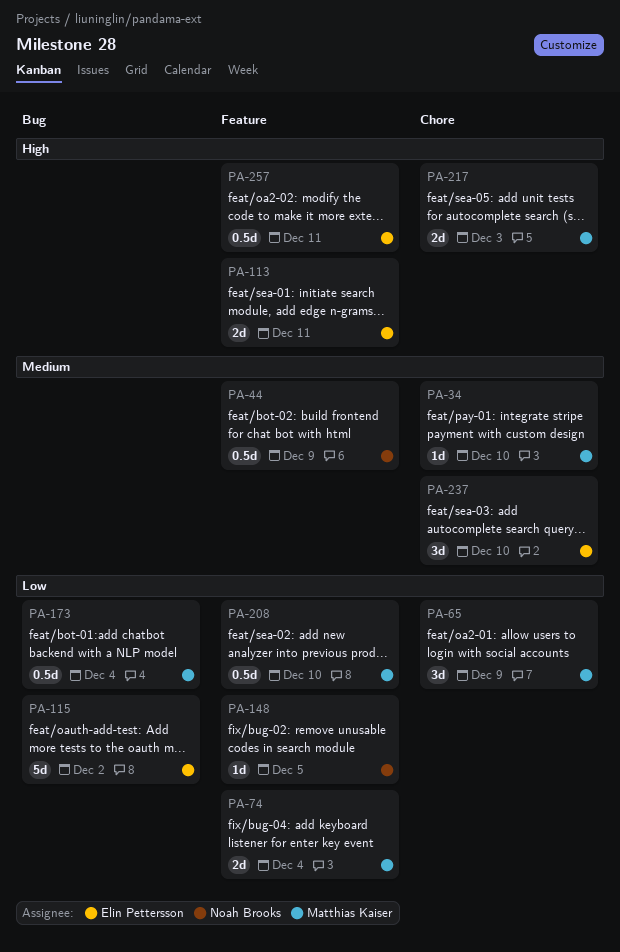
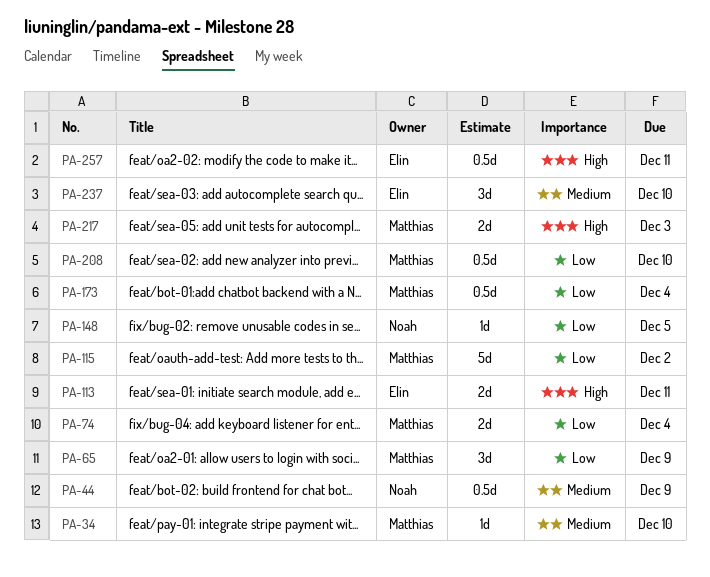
PA-115, owner: Elin Pettersson -> Matthias Kaiser

